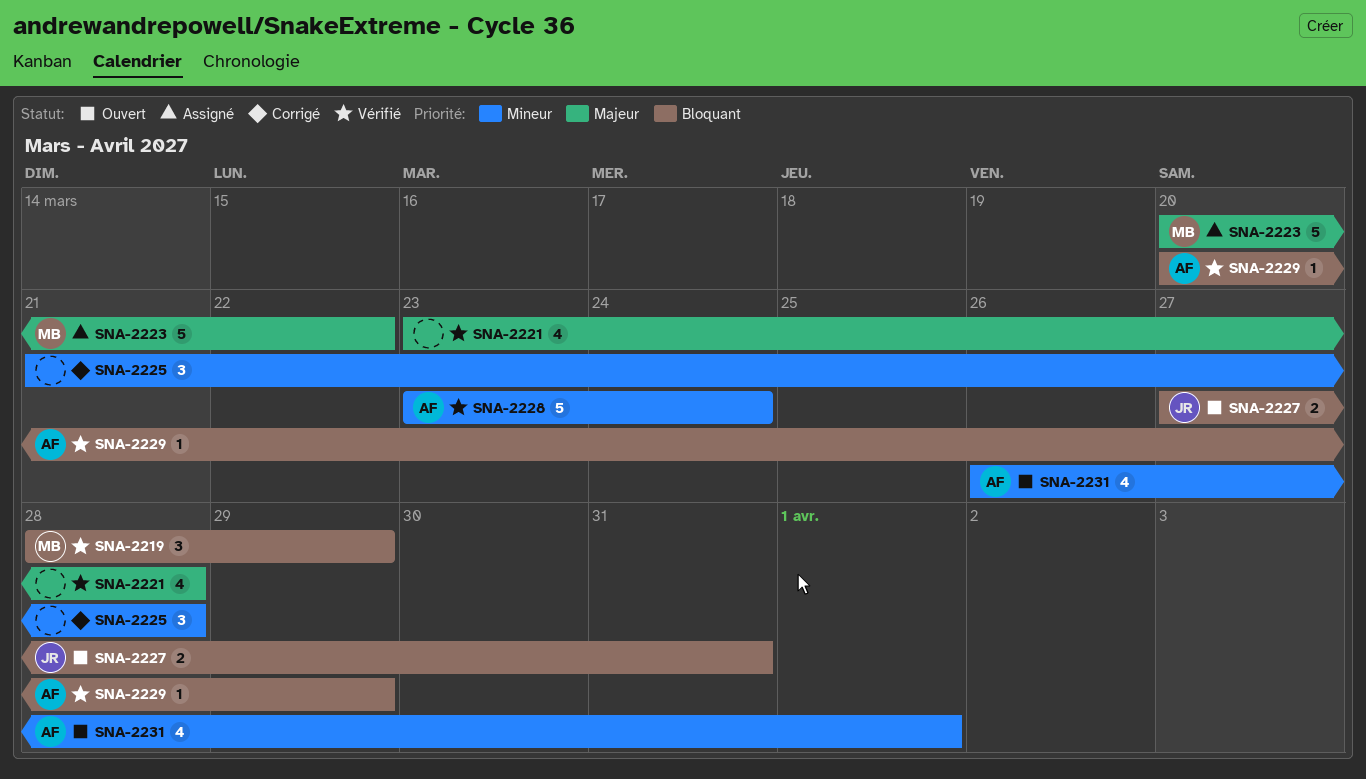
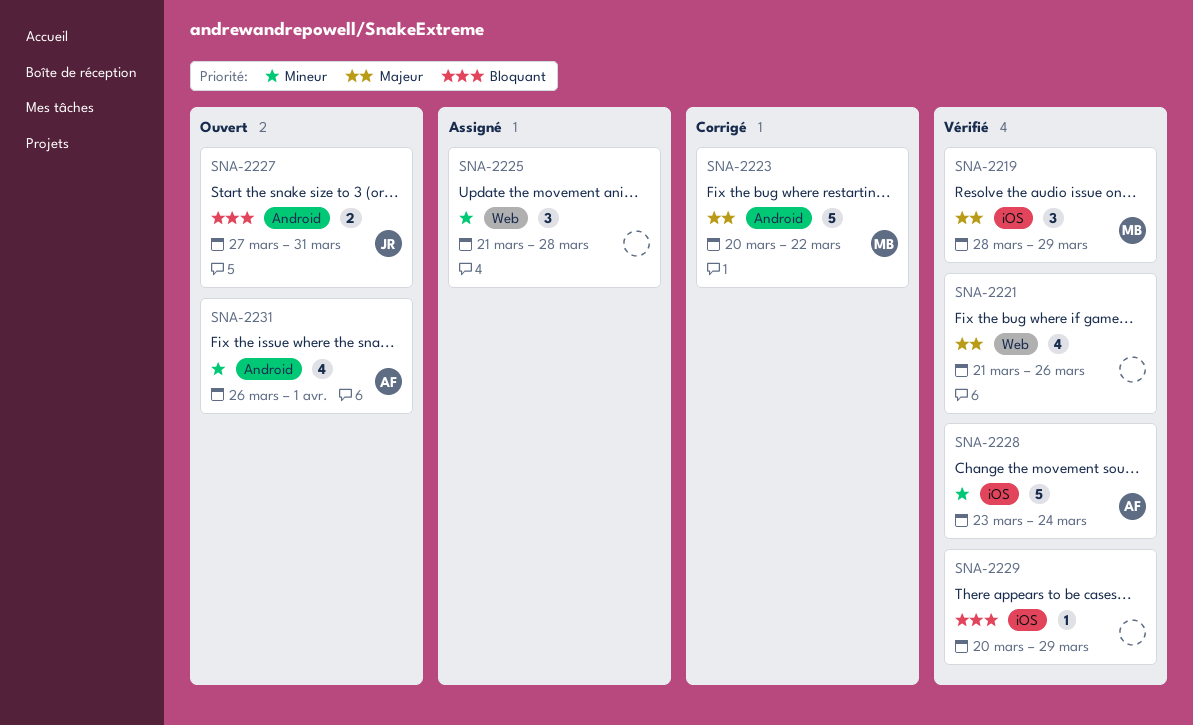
SNA-2219, priority: Bloquant -> Majeur
SNA-2221, start: Mar 23 -> Mar 21
SNA-2221, due: Mar 28 -> Mar 26
SNA-2223, status: Assigné -> Corrigé
SNA-2225, status: Corrigé -> Assigné
SNA-2229, owner: AF -> none

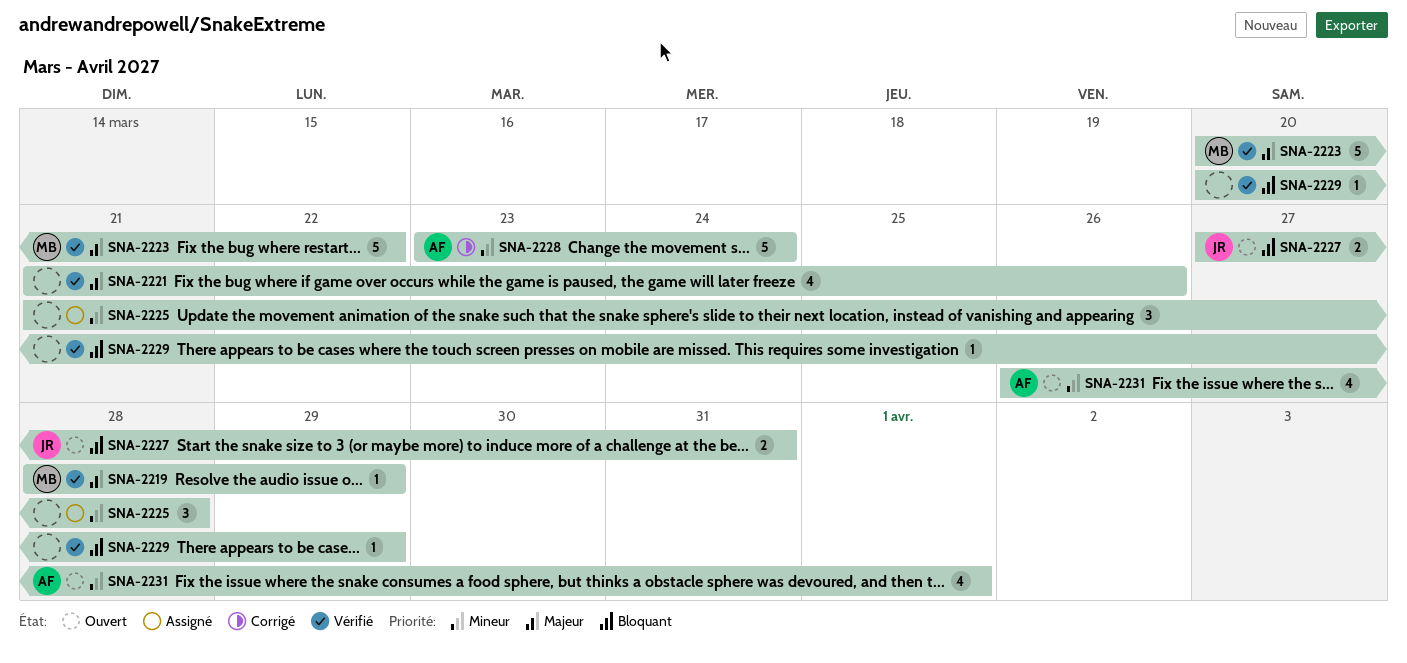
SNA-2219, estimate: 3 -> 1
SNA-2223, status: Corrigé -> Vérifié
SNA-2228, status: Vérifié -> Corrigé

